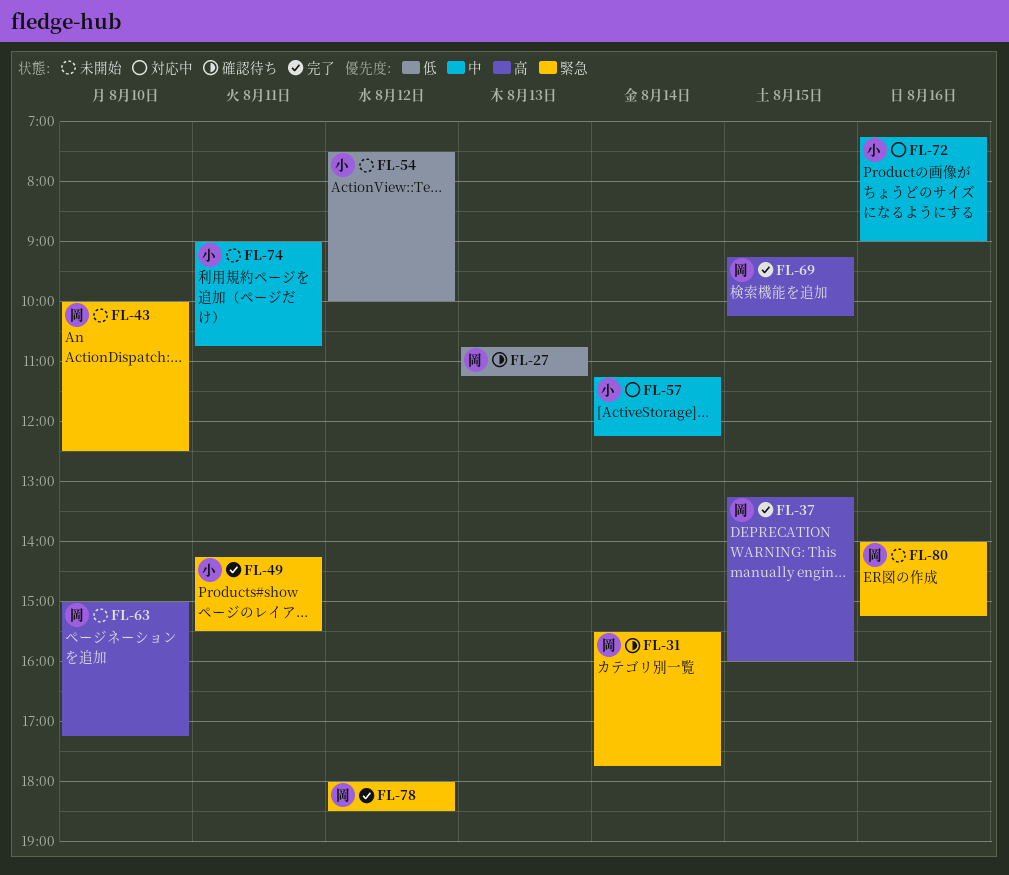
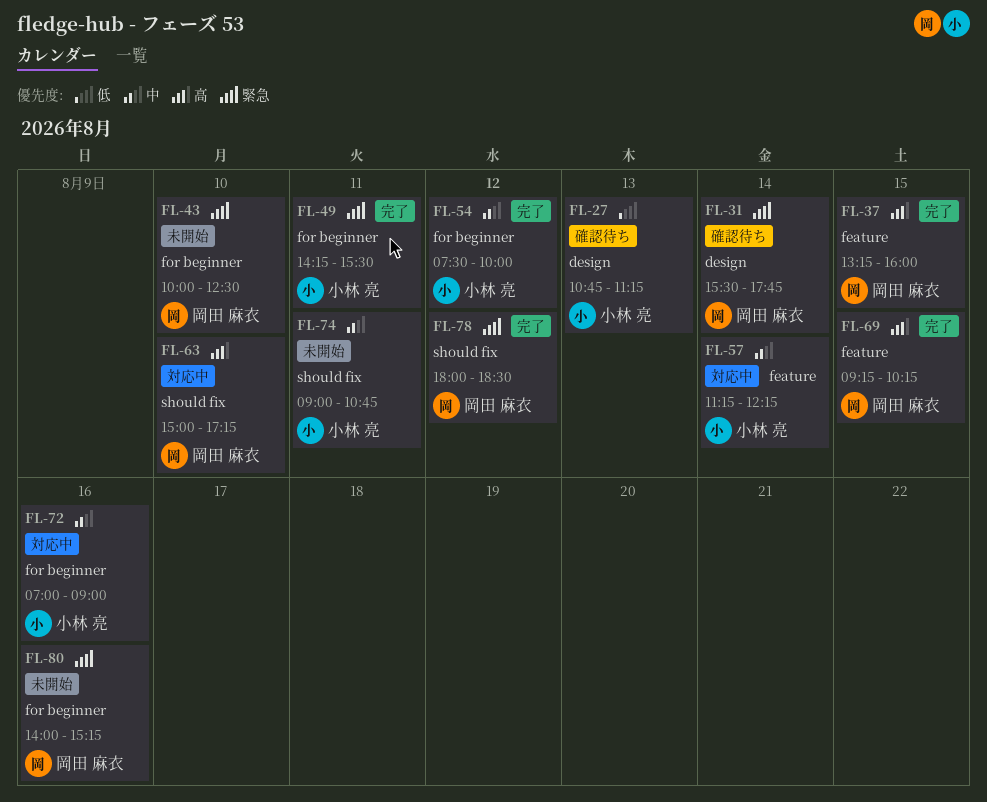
FL-27, owner: 岡田 麻衣 -> 小林 亮
FL-54, status: 未開始 -> 完了
FL-54, priority: 低 -> 中
FL-63, status: 未開始 -> 対応中
FL-72, begins: 07:15 -> 07:00

